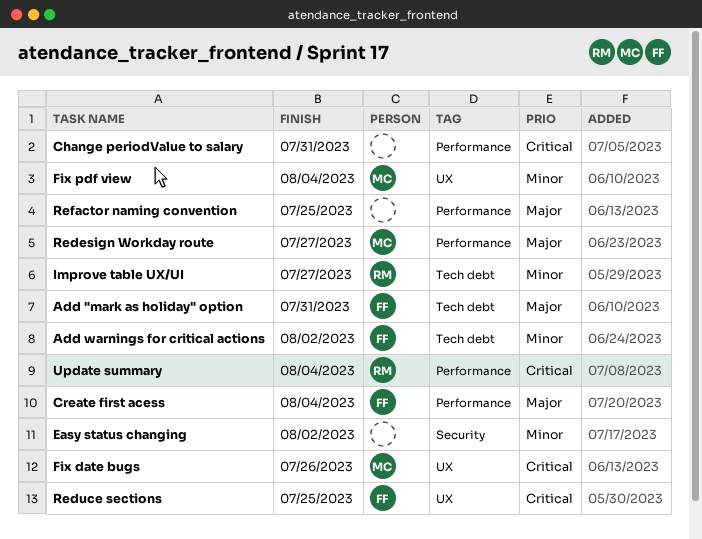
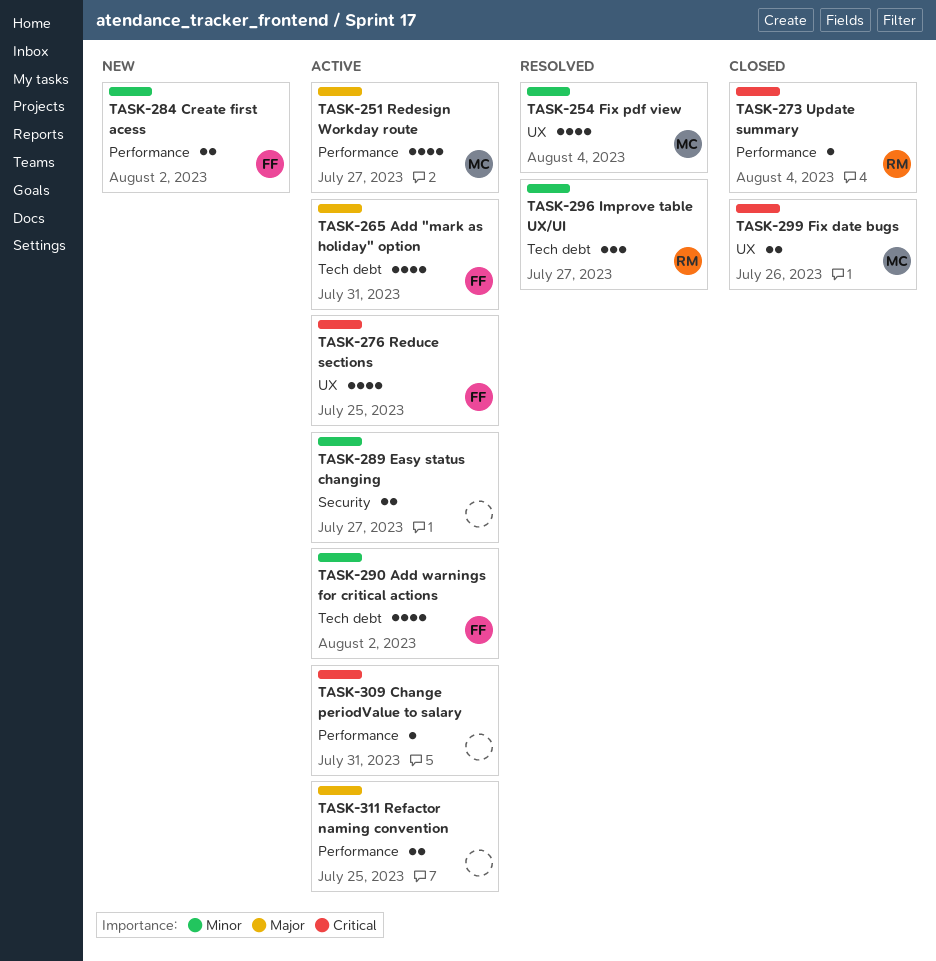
Create first acess, priority: Major -> Minor
Create first acess, due: Aug 4 -> Aug 2
Easy status changing, due: Aug 2 -> Jul 27

